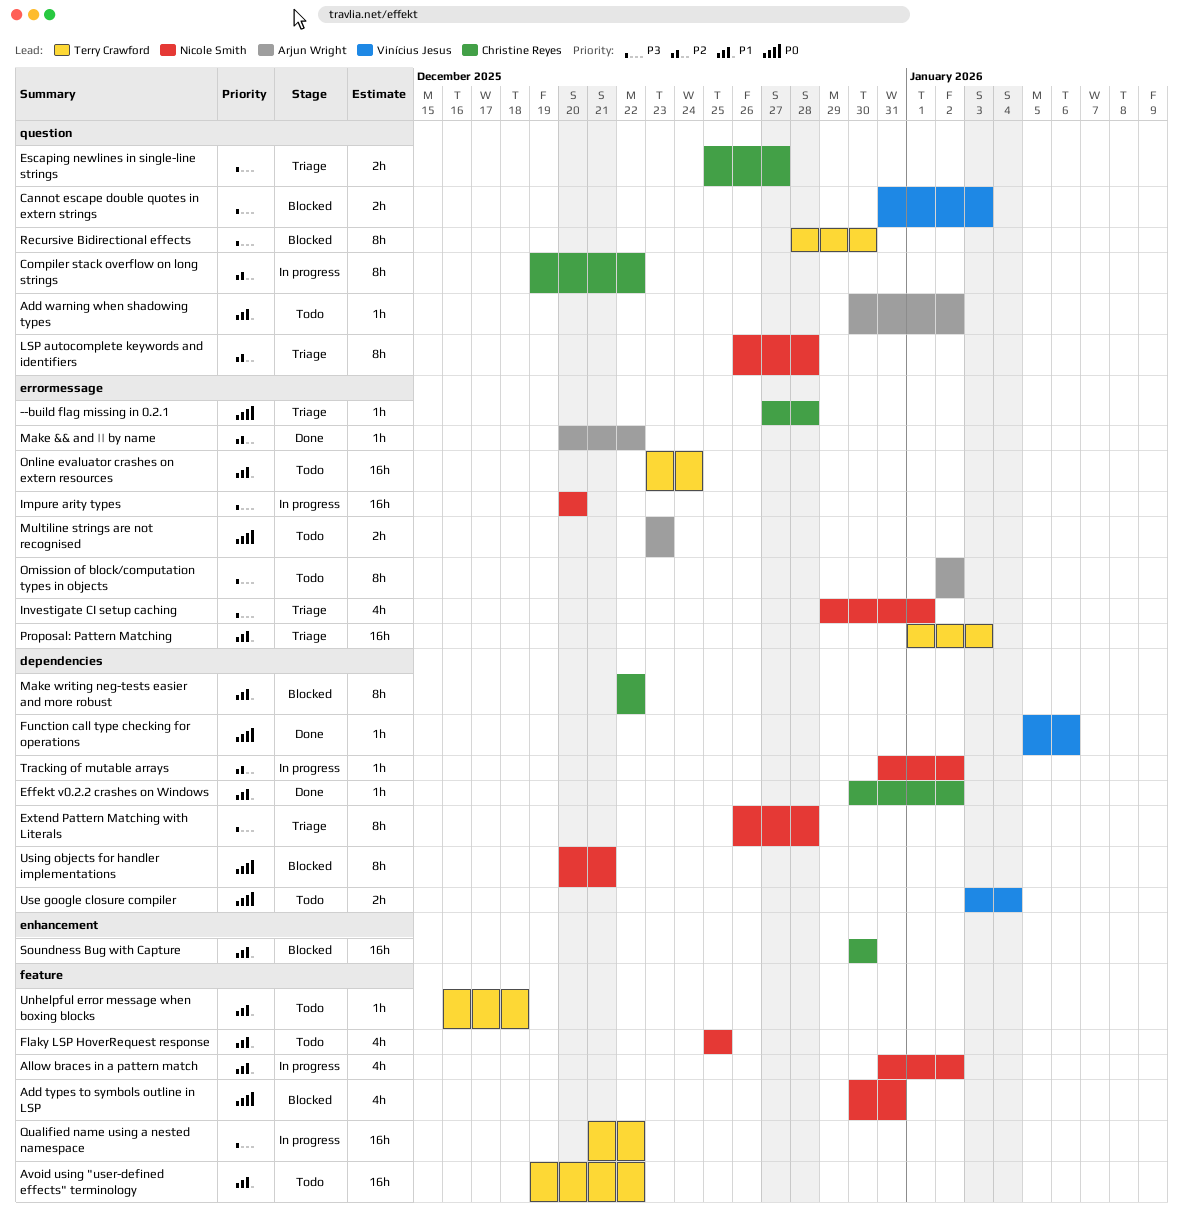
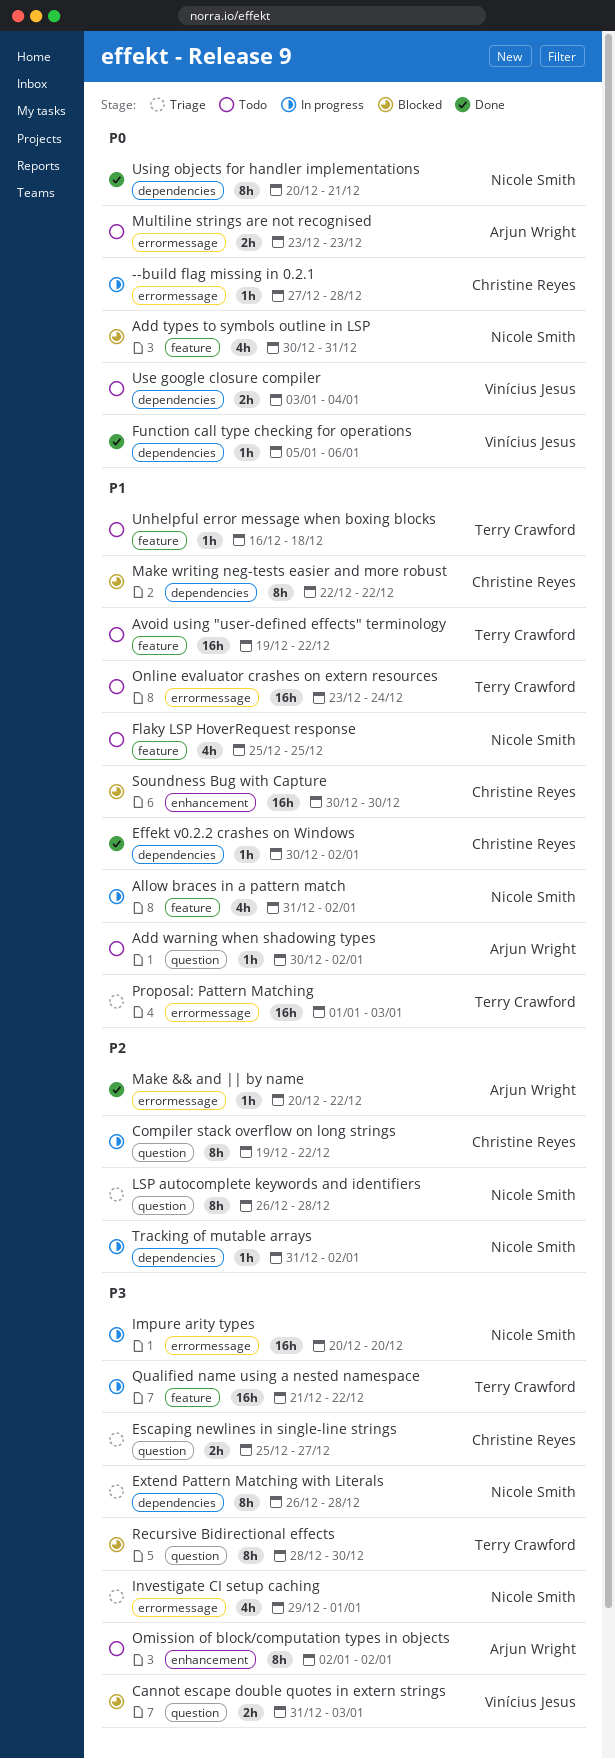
--build flag missing in 0.2.1, status: Triage -> In progress
Omission of block/computation types in objects, label: errormessage -> enhancement
Using objects for handler implementations, status: Blocked -> Done

